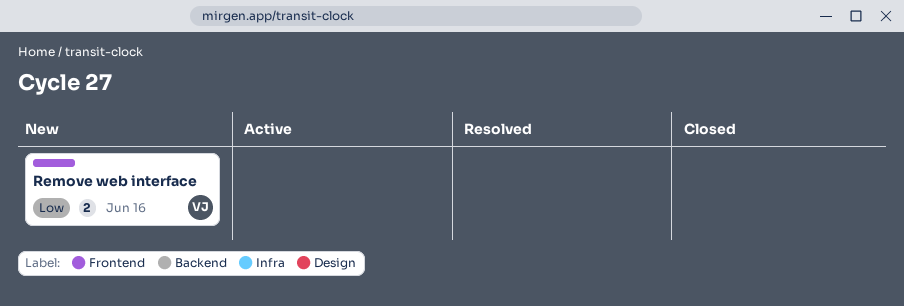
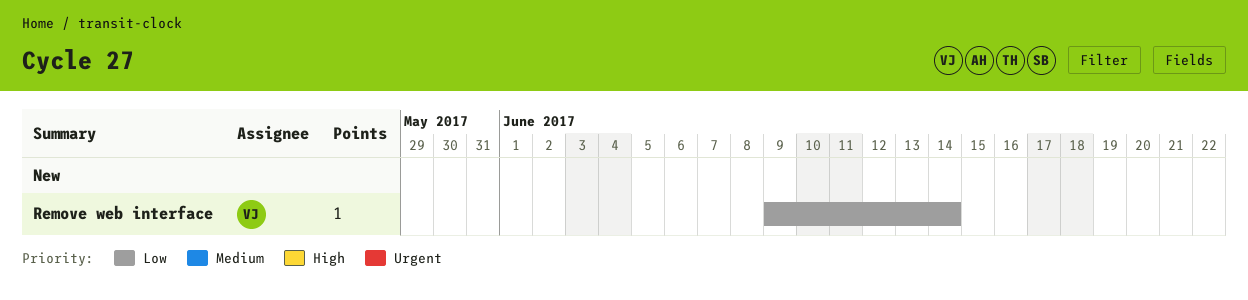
Remove web interface, estimate: 2 -> 1
Remove web interface, due: Jun 16 -> Jun 14

